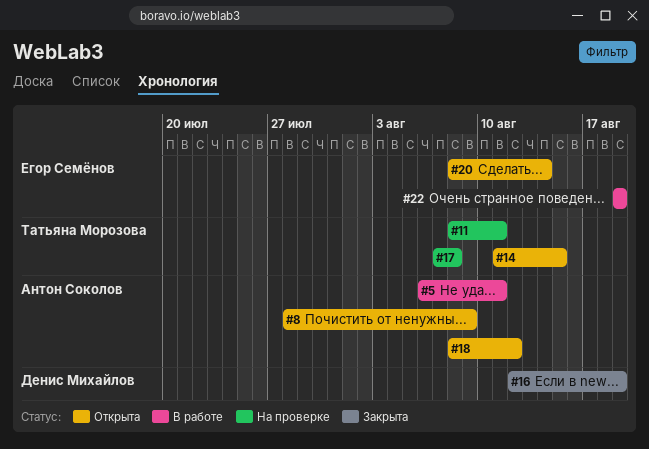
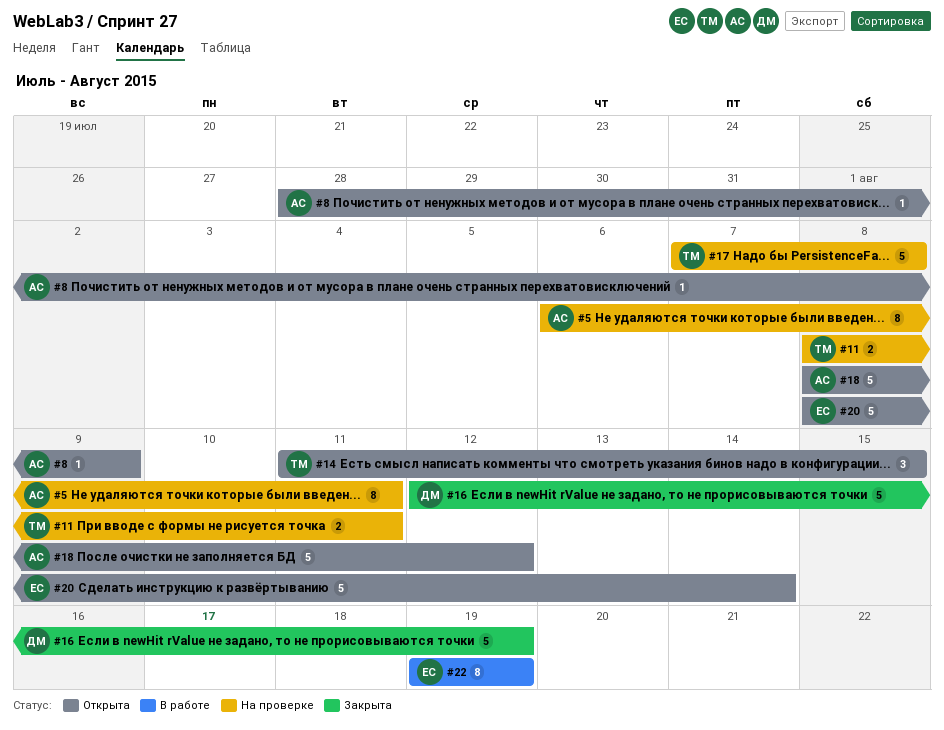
#5, status: В работе -> На проверке

